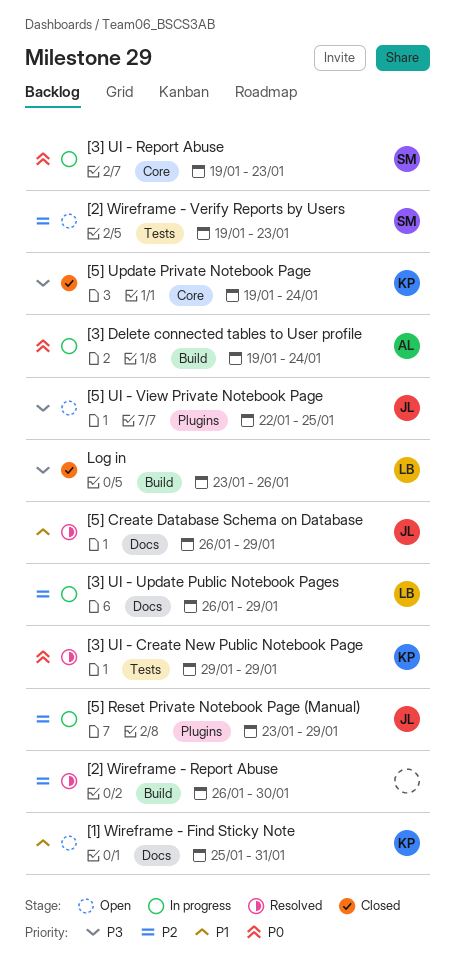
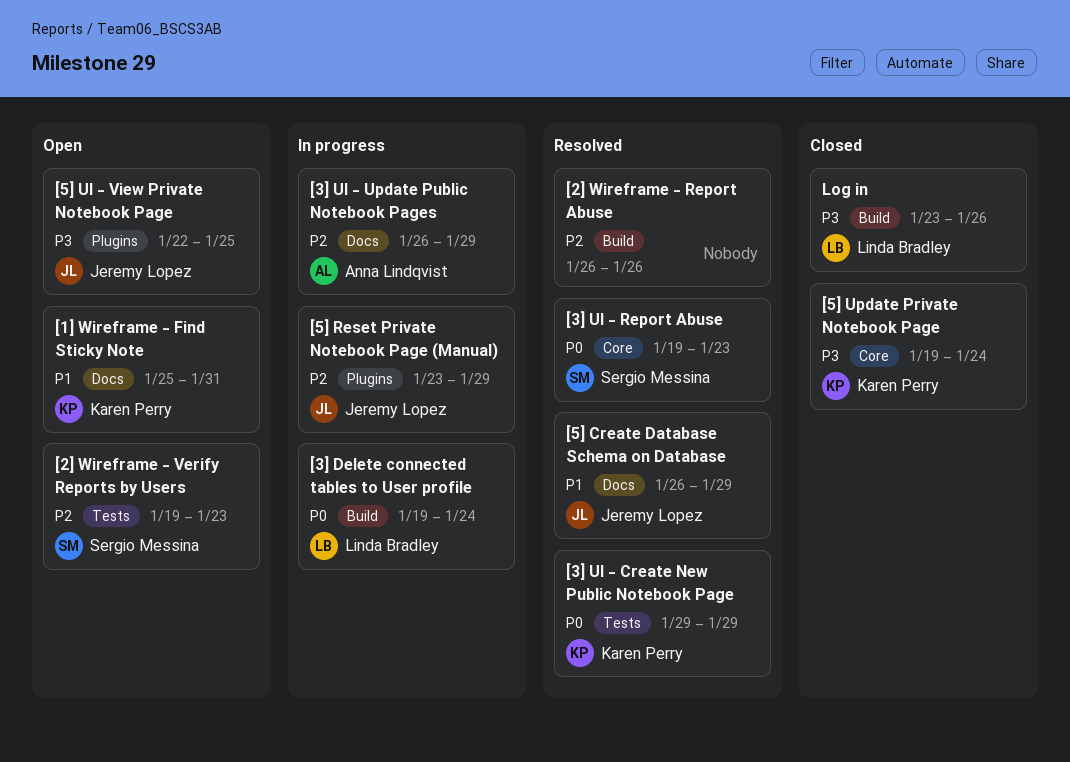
[2] Wireframe - Report Abuse, due: Jan 30 -> Jan 26
[3] Delete connected tables to User profile, owner: Anna Lindqvist -> Linda Bradley
[3] UI - Report Abuse, status: In progress -> Resolved
[3] UI - Update Public Notebook Pages, owner: Linda Bradley -> Anna Lindqvist

